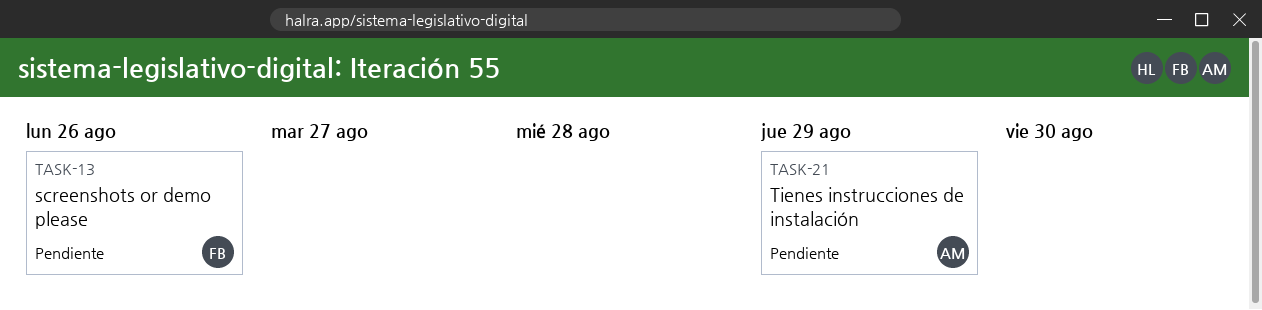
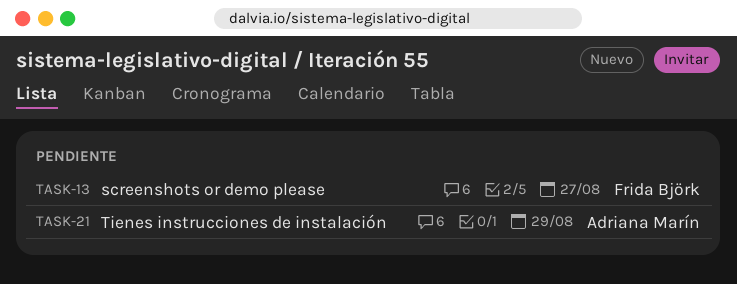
TASK-13, due: Aug 26 -> Aug 27

